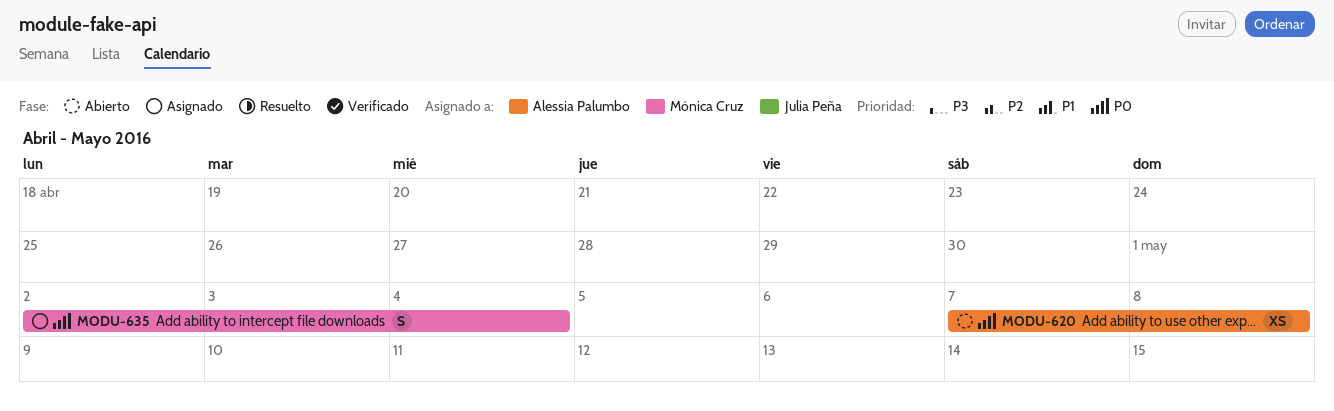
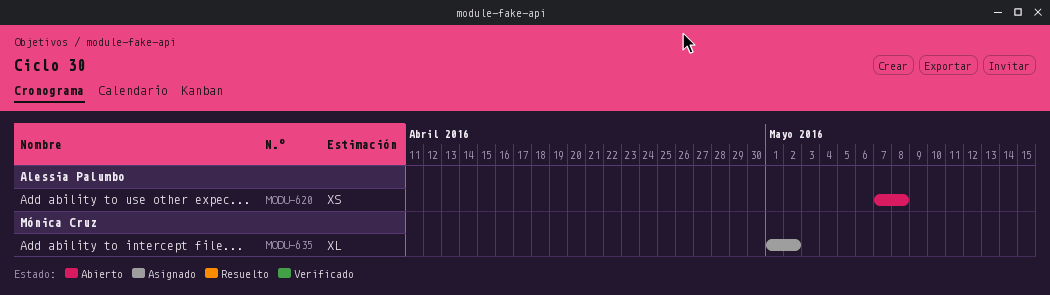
MODU-635, estimate: S -> XL
MODU-635, start: May 2 -> May 1
MODU-635, due: May 4 -> May 2

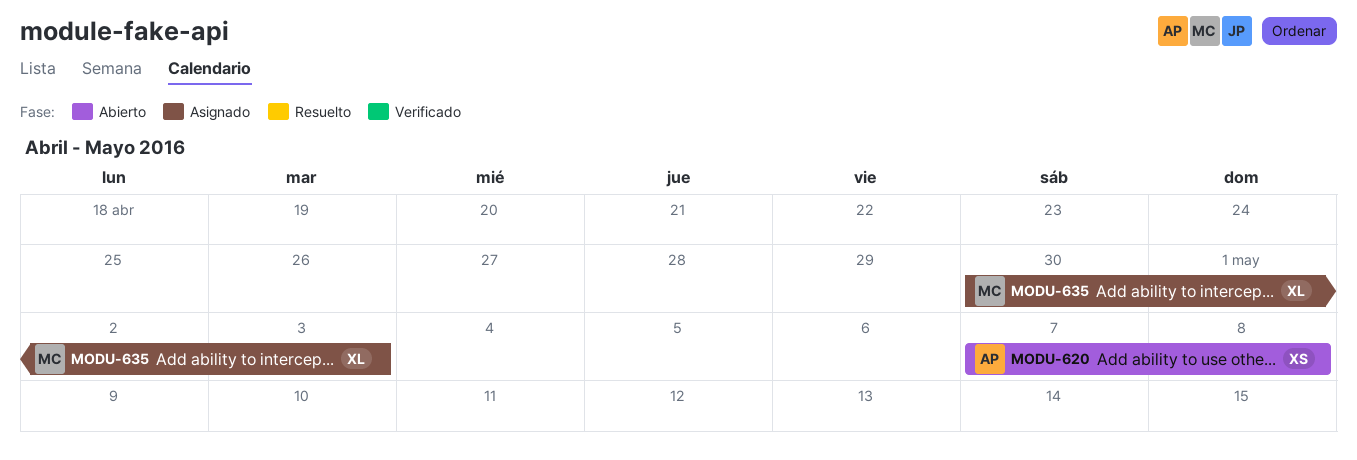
MODU-635, start: May 1 -> Apr 30
MODU-635, due: May 2 -> May 3

